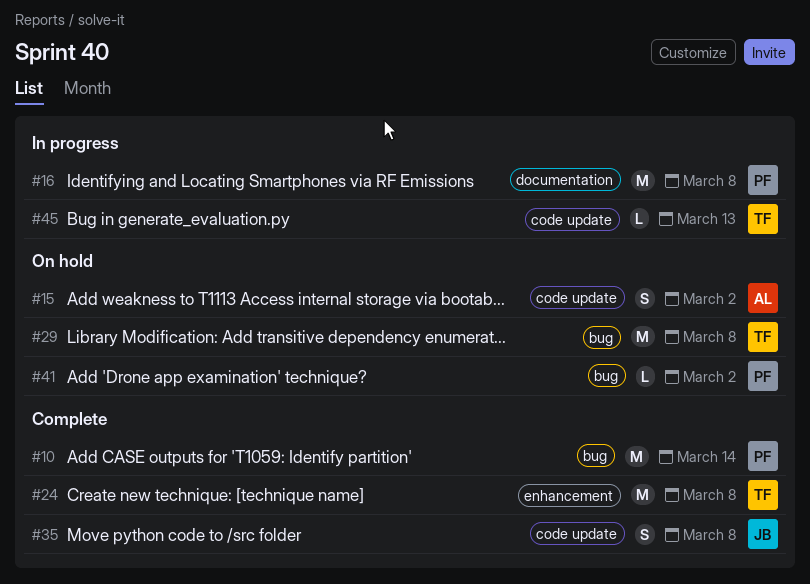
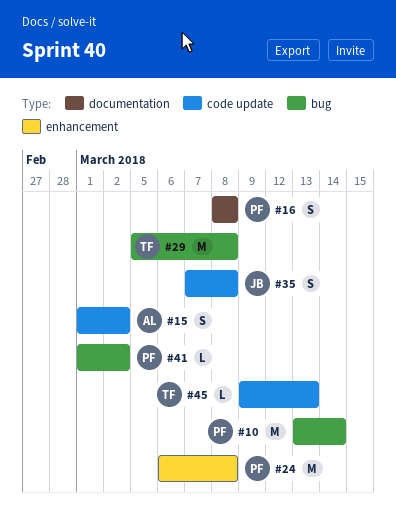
#16, estimate: M -> S
#24, owner: TF -> PF

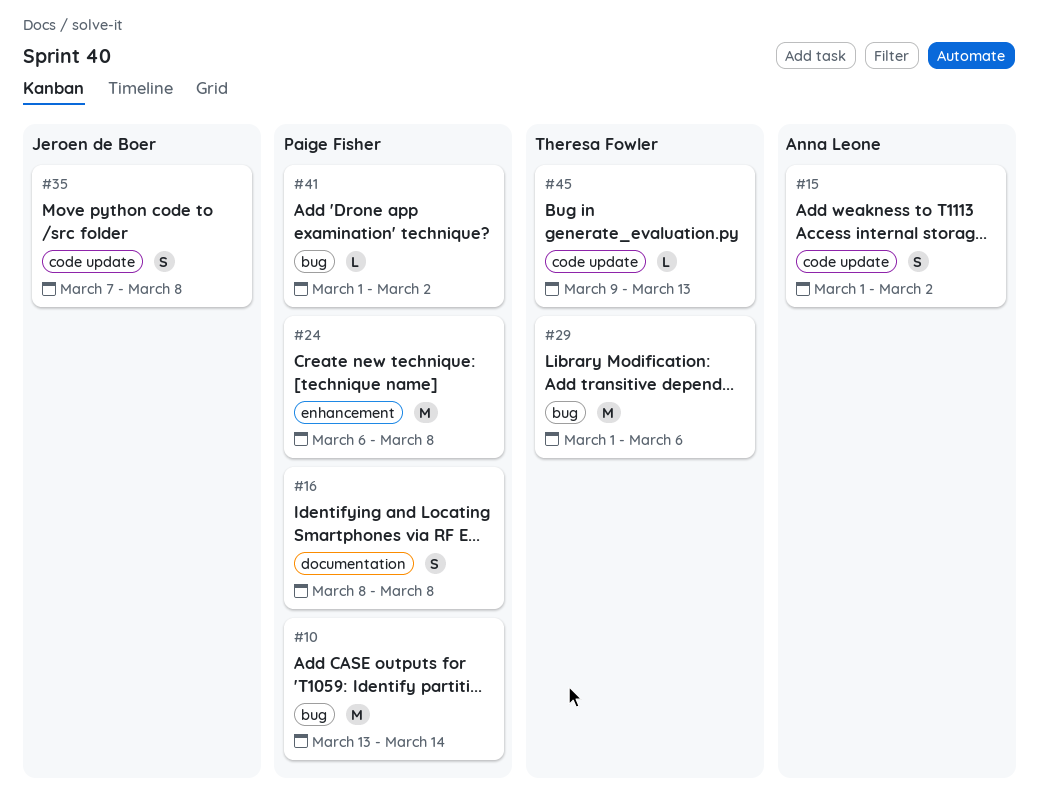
#29, start: Mar 5 -> Mar 1
#29, due: Mar 8 -> Mar 6

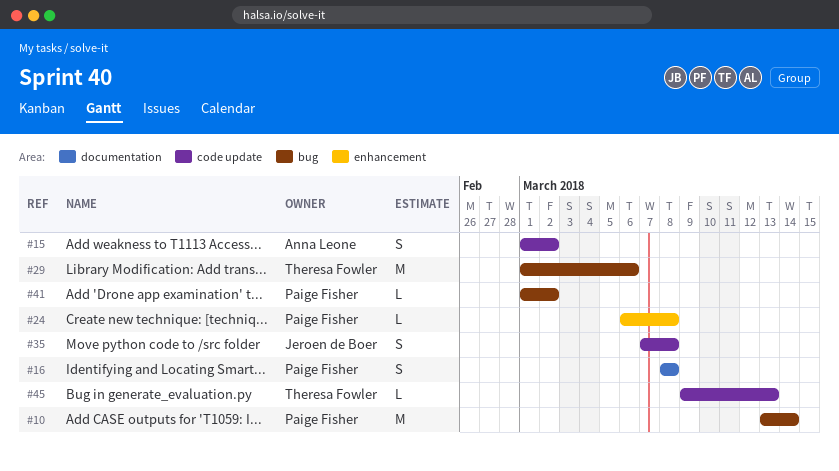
#24, estimate: M -> L

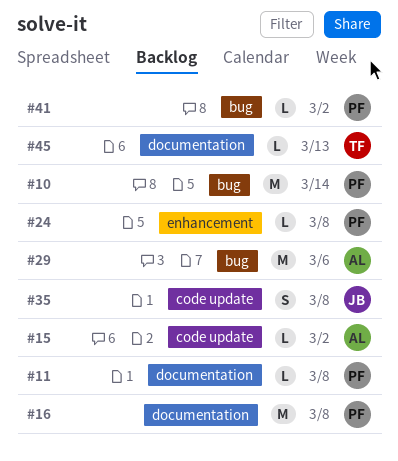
#11: none -> present
#15, estimate: S -> L
#16, estimate: S -> M
#29, owner: Theresa Fowler -> Anna Leone
#45, label: code update -> documentation

